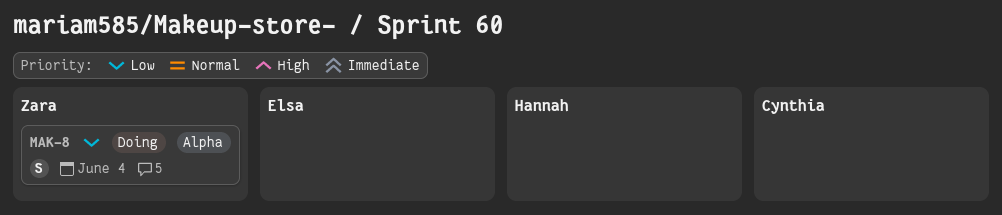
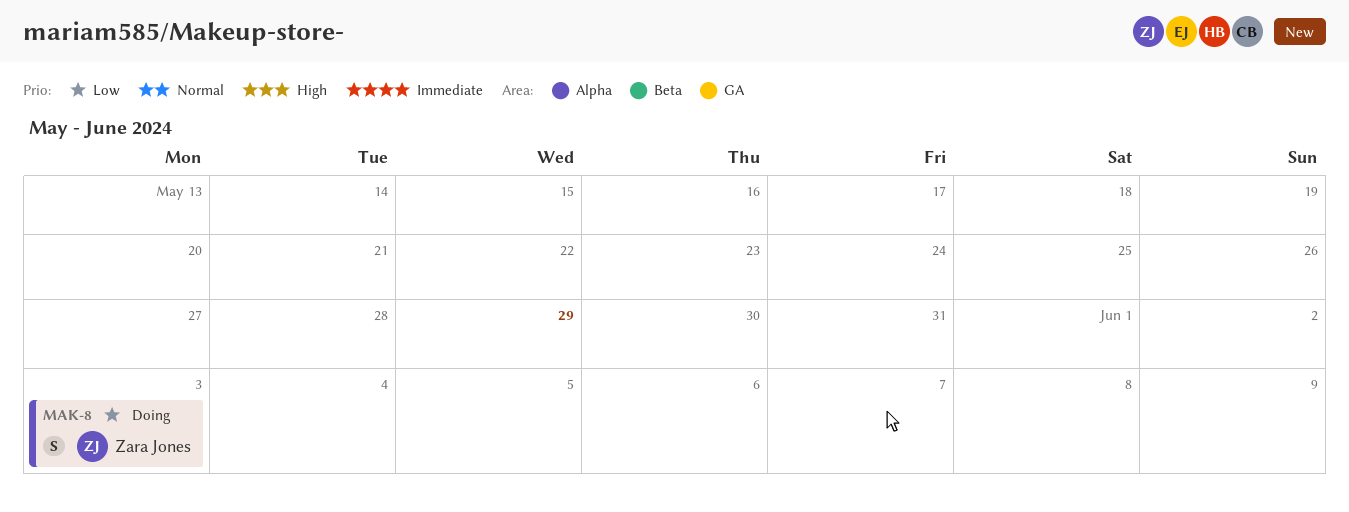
MAK-8, due: Jun 4 -> Jun 3

